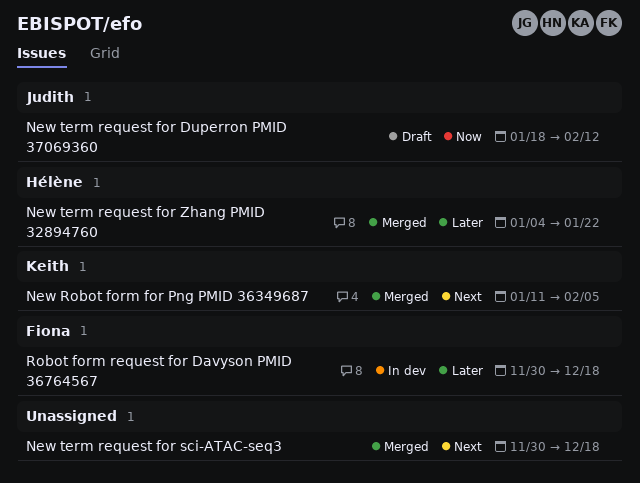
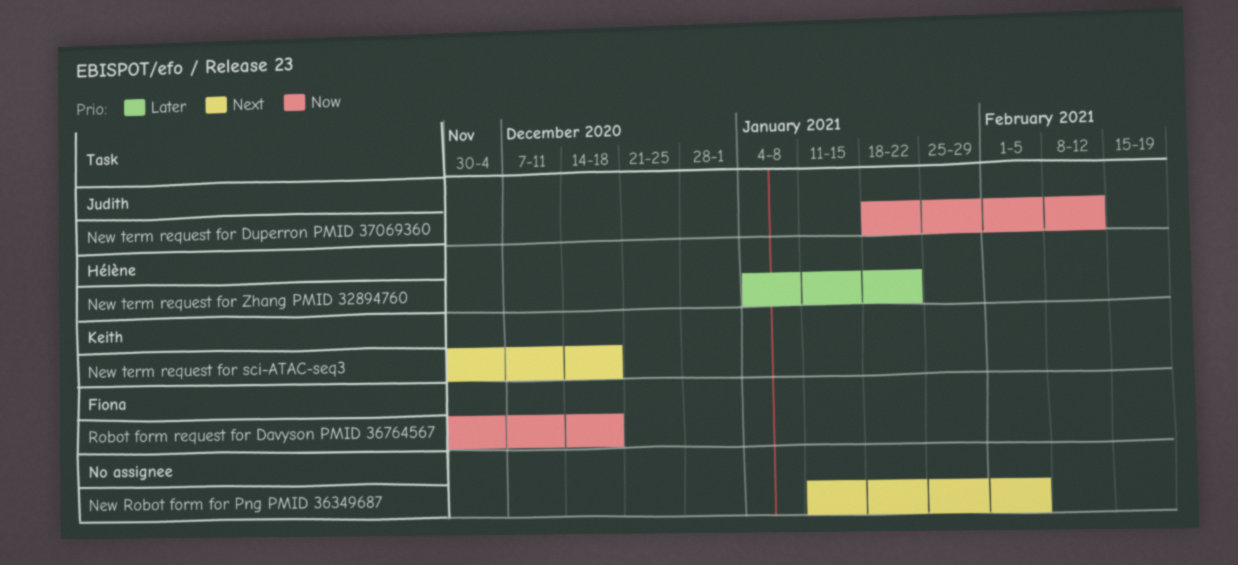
New Robot form for Png PMID 36349687, owner: Keith -> none
New term request for sci-ATAC-seq3, owner: none -> Keith
Robot form request for Davyson PMID 36764567, priority: Later -> Now

